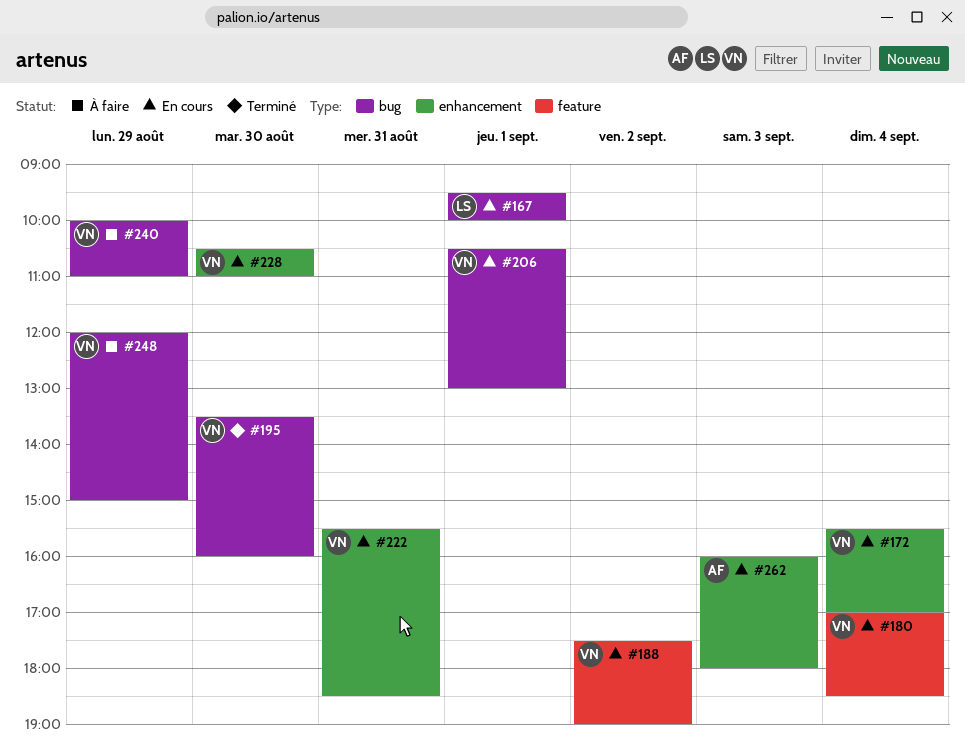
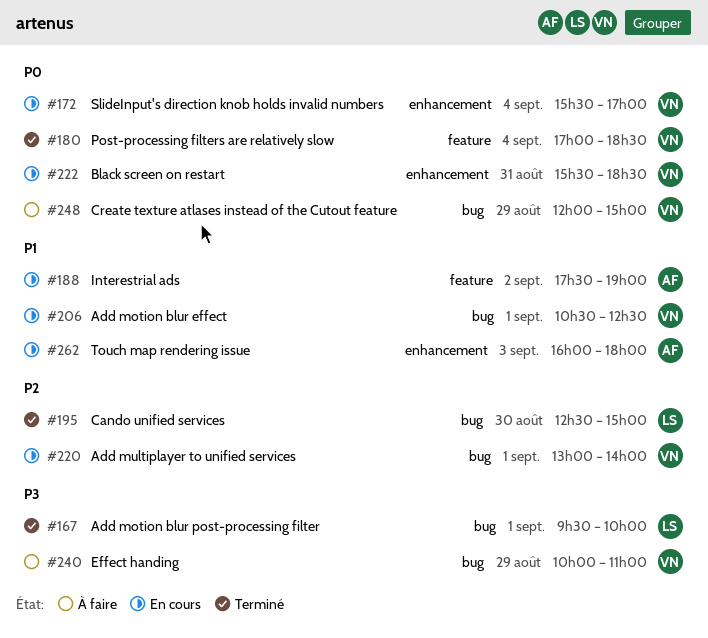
#167, status: En cours -> Terminé
#180, status: En cours -> Terminé
#188, owner: VN -> AF
#195, owner: VN -> LS
#195, begins: 13:30 -> 12:30
#195, ends: 16:00 -> 15:00
#206, ends: 13:00 -> 12:30
#220: none -> present
#228: present -> none

